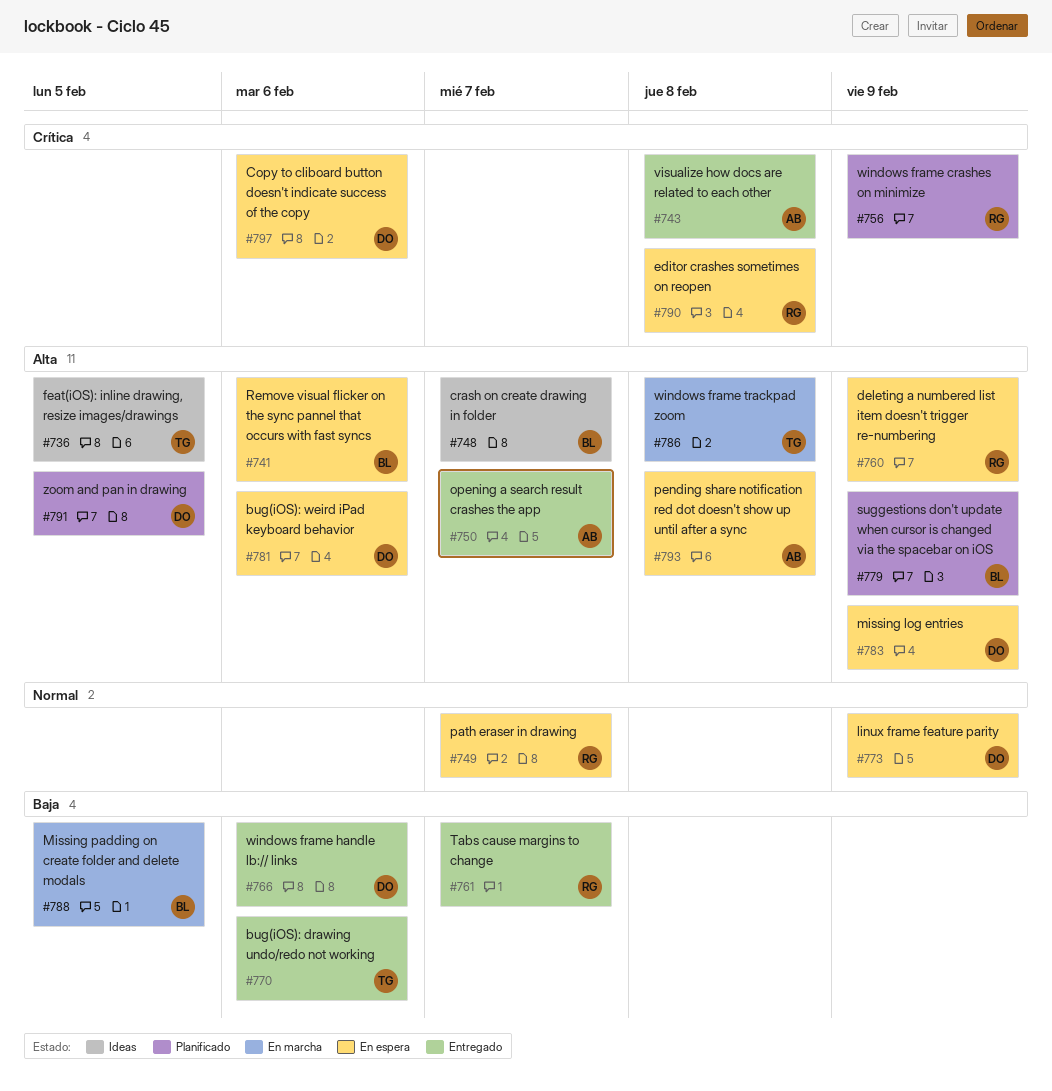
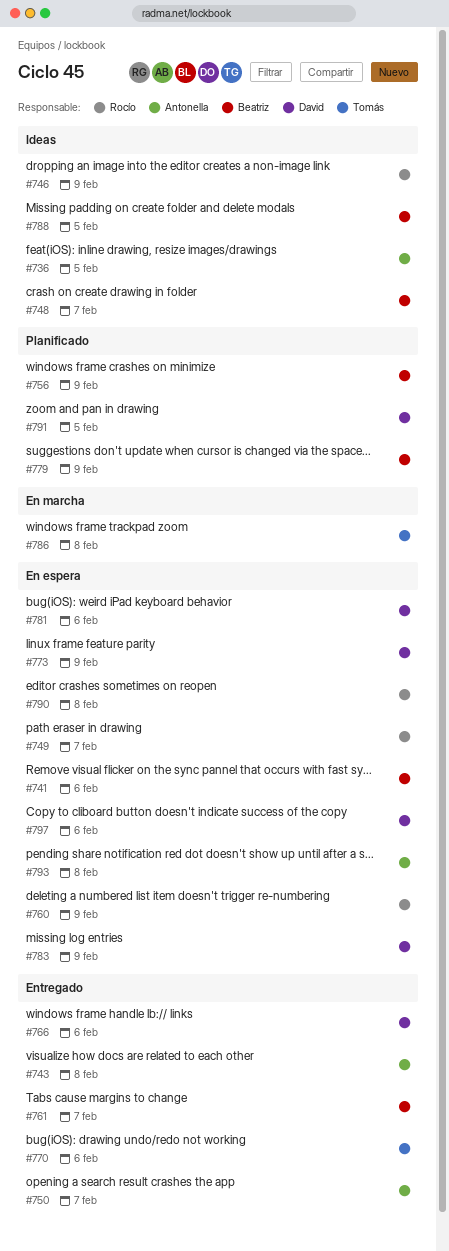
#736, owner: Tomás -> Antonella
#746: none -> present
#756, owner: Rocío -> Beatriz
#761, owner: Rocío -> Beatriz
#788, status: En marcha -> Ideas

